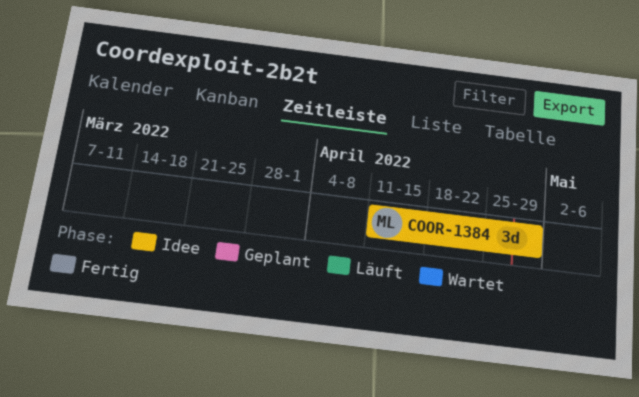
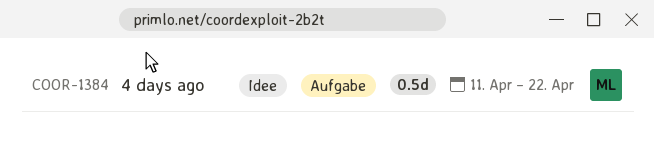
COOR-1384, estimate: 3d -> 0.5d
COOR-1384, due: Apr 29 -> Apr 22

